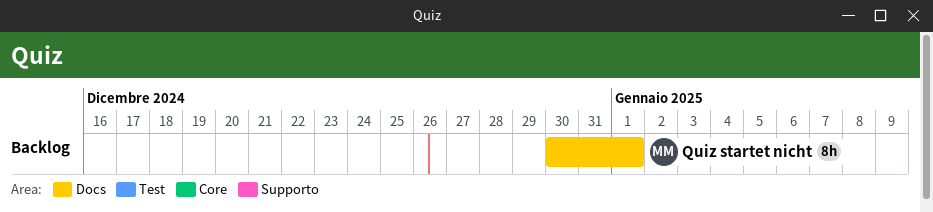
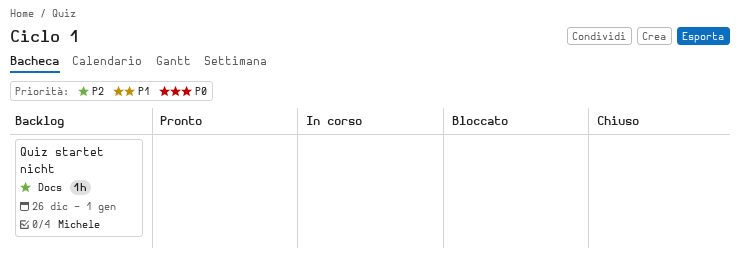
Quiz startet nicht, estimate: 8h -> 1h
Quiz startet nicht, start: Dec 30 -> Dec 26

